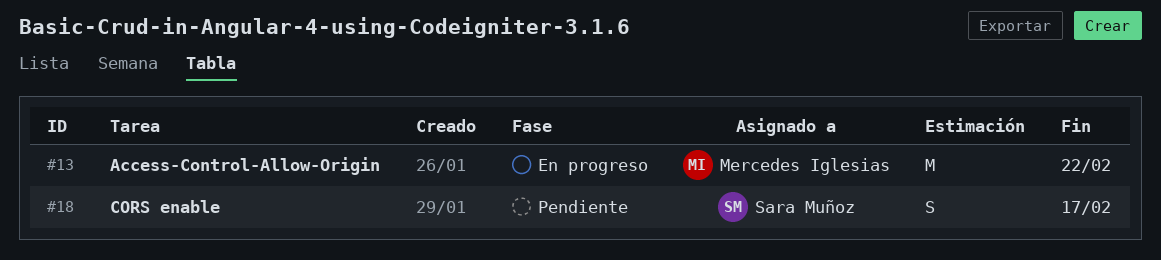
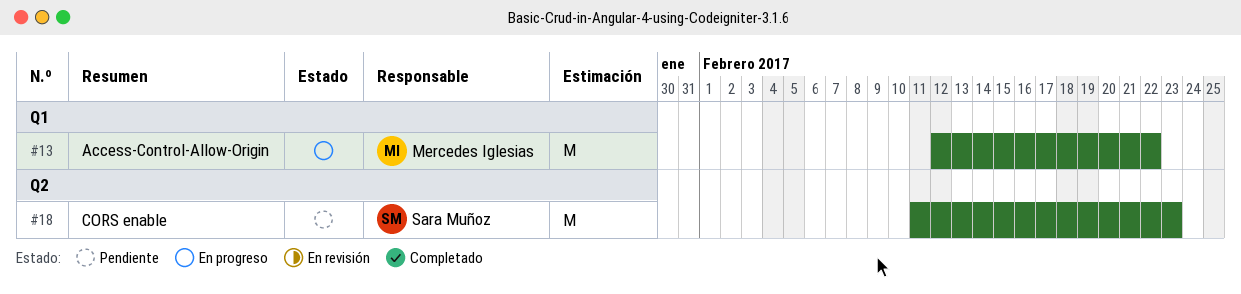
#18, estimate: S -> M
#18, due: Feb 17 -> Feb 23

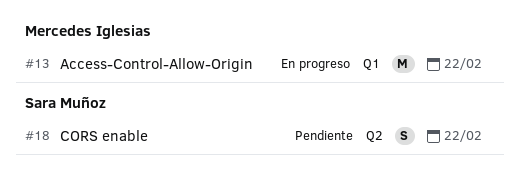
#18, estimate: M -> S
#18, due: Feb 23 -> Feb 22

